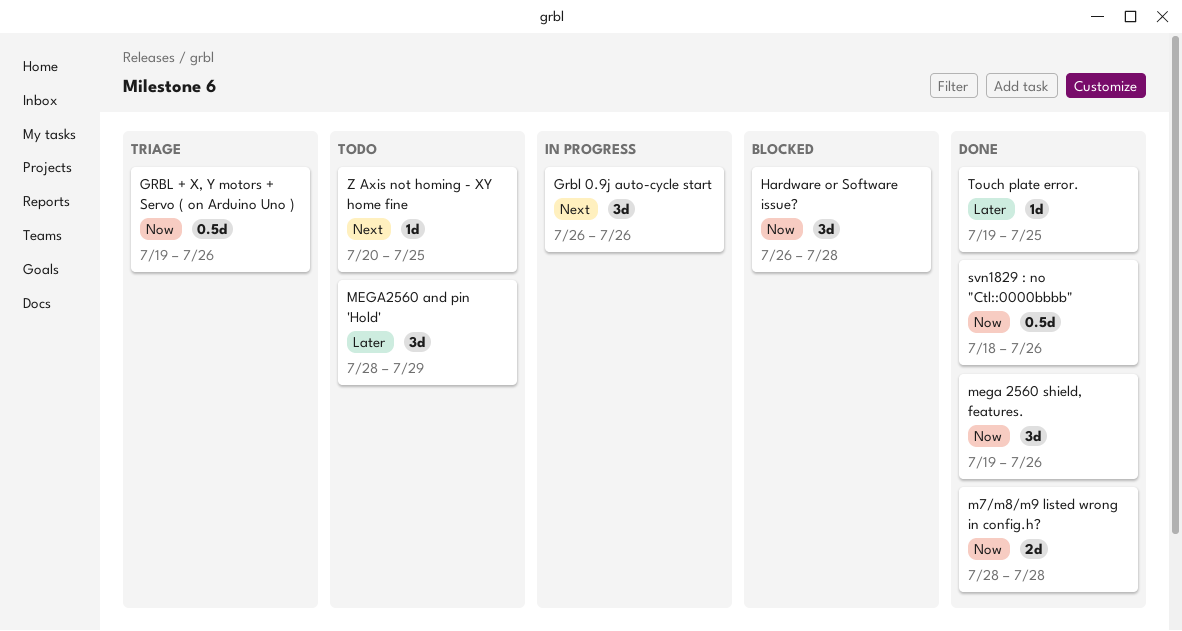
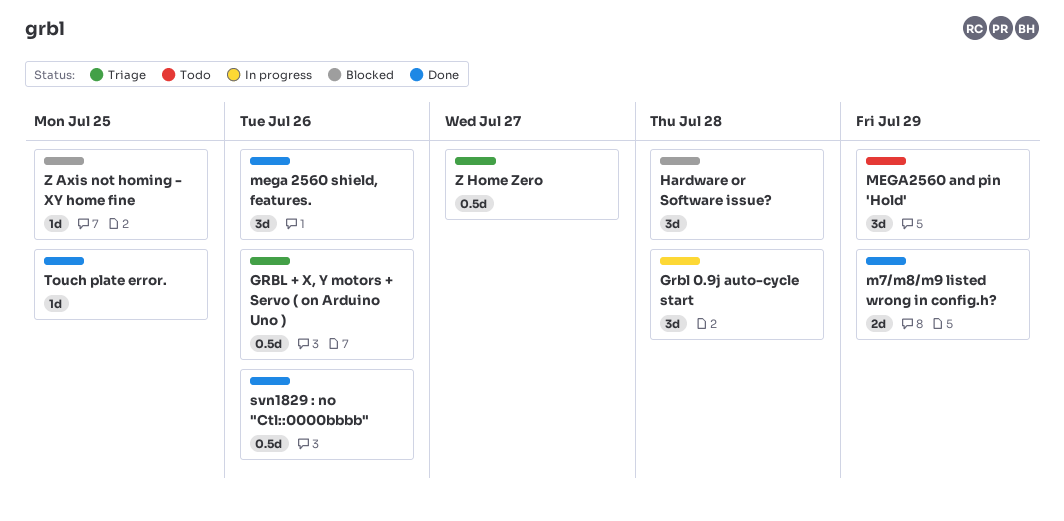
Grbl 0.9j auto-cycle start, due: Jul 26 -> Jul 28
m7/m8/m9 listed wrong in config.h?, due: Jul 28 -> Jul 29
Z Axis not homing - XY home fine, status: Todo -> Blocked
Z Home Zero: none -> present

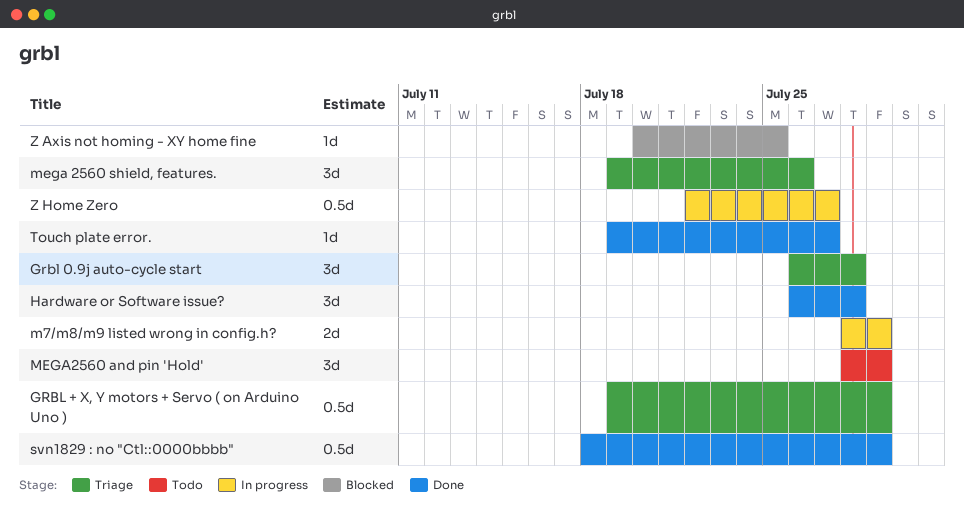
GRBL + X, Y motors + Servo ( on Arduino Uno ), due: Jul 26 -> Jul 29
Grbl 0.9j auto-cycle start, status: In progress -> Triage
Hardware or Software issue?, status: Blocked -> Done
m7/m8/m9 listed wrong in config.h?, status: Done -> In progress
mega 2560 shield, features., status: Done -> Triage
svn1829 : no "Ctl::0000bbbb", due: Jul 26 -> Jul 29
Touch plate error., due: Jul 25 -> Jul 27
Z Home Zero, status: Triage -> In progress

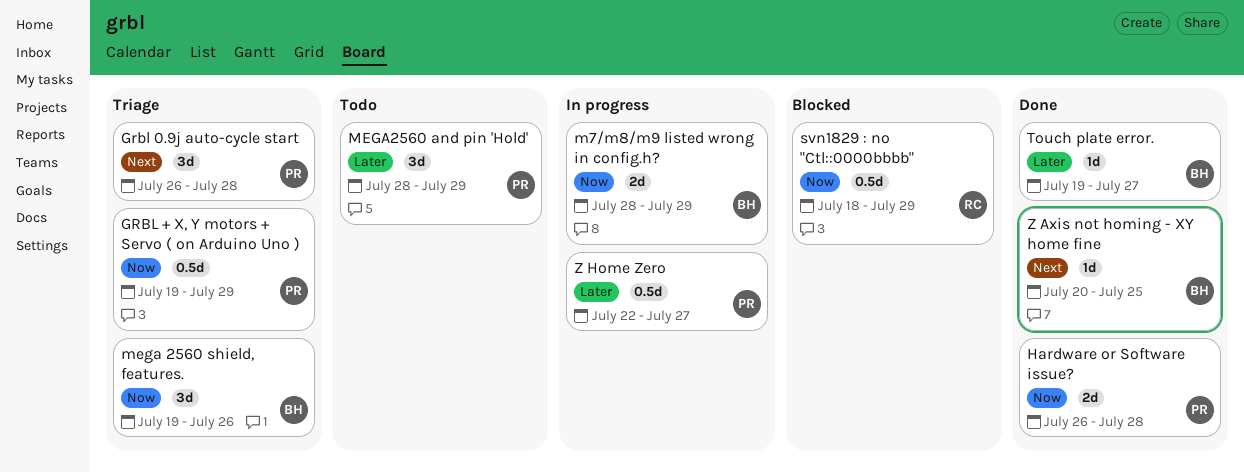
Hardware or Software issue?, estimate: 3d -> 2d
svn1829 : no "Ctl::0000bbbb", status: Done -> Blocked
Z Axis not homing - XY home fine, status: Blocked -> Done

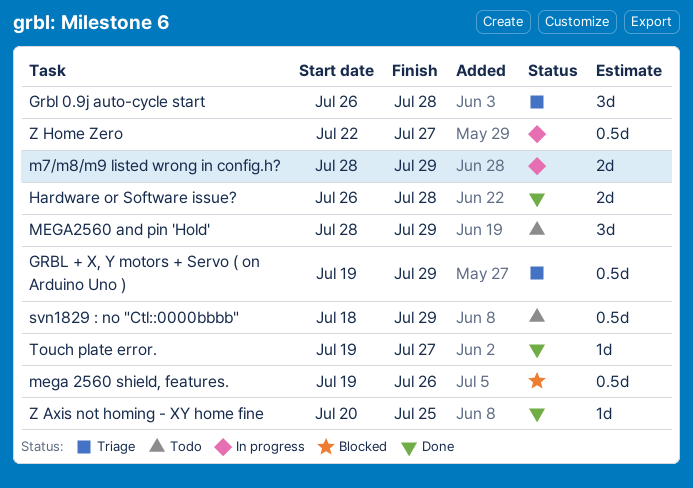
mega 2560 shield, features., status: Triage -> Blocked
mega 2560 shield, features., estimate: 3d -> 0.5d
svn1829 : no "Ctl::0000bbbb", status: Blocked -> Todo

